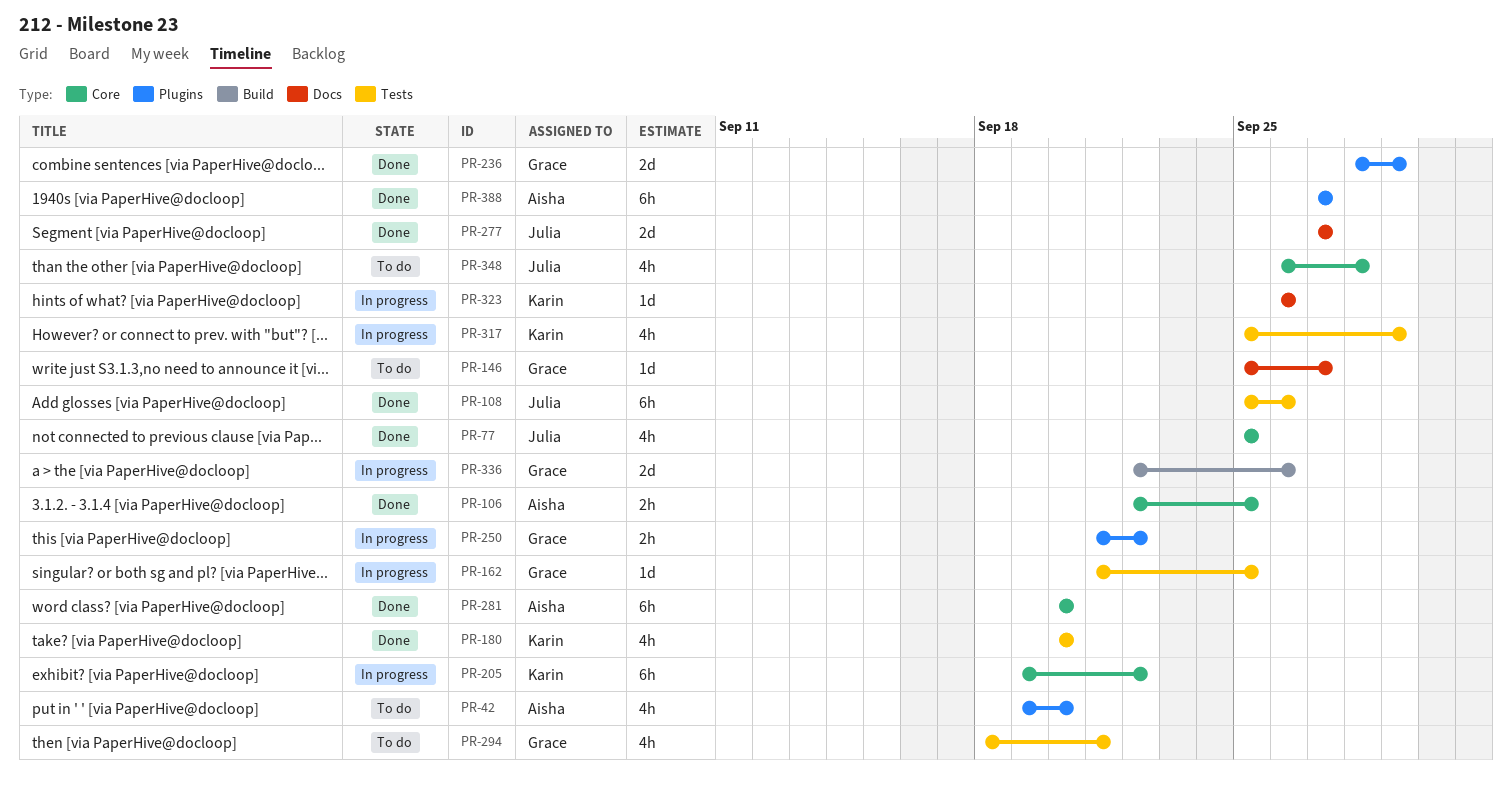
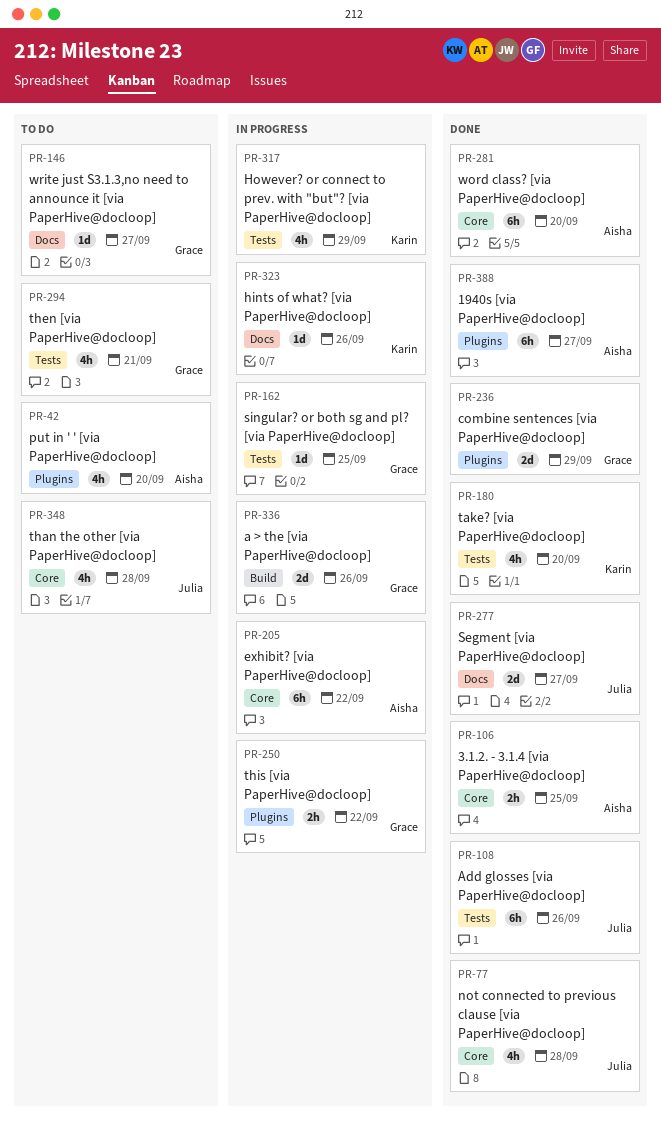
PR-77, due: Sep 25 -> Sep 28
PR-205, owner: Karin -> Aisha

